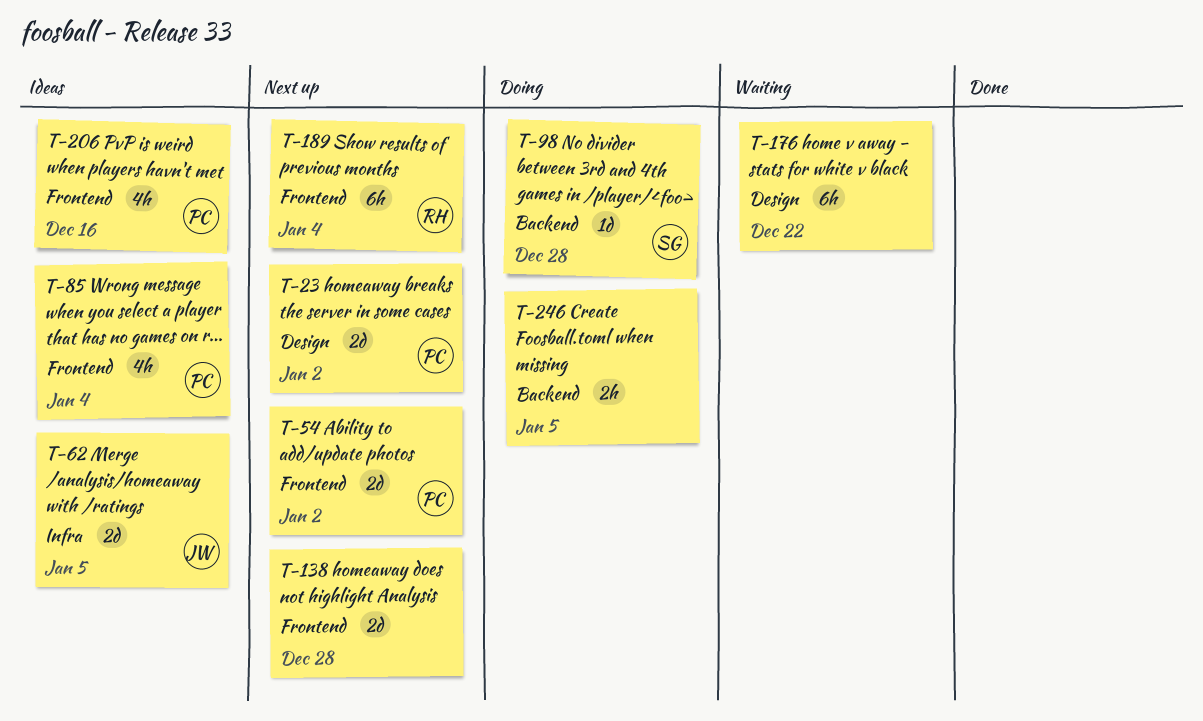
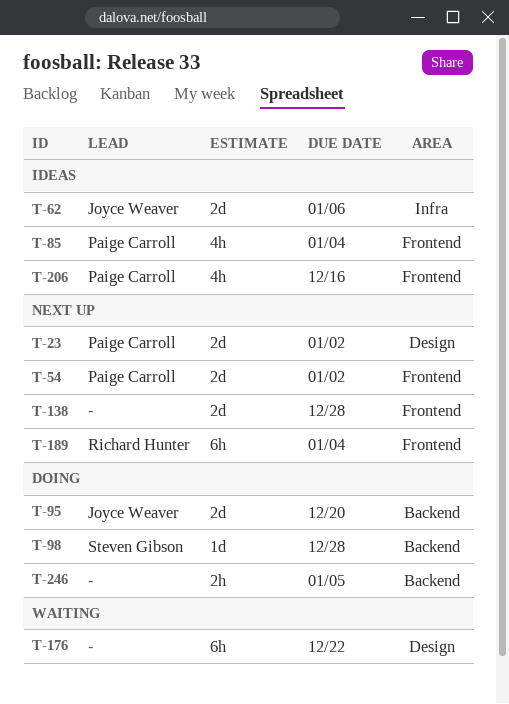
T-62, due: Jan 5 -> Jan 6
T-95: none -> present

